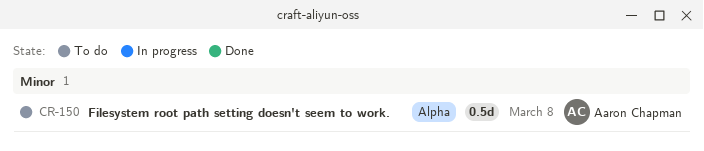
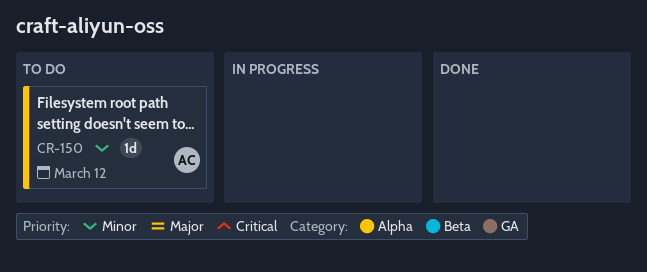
CR-150, estimate: 0.5d -> 1d
CR-150, due: Mar 8 -> Mar 12

